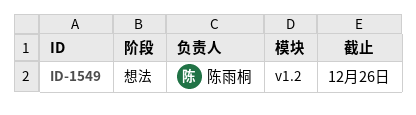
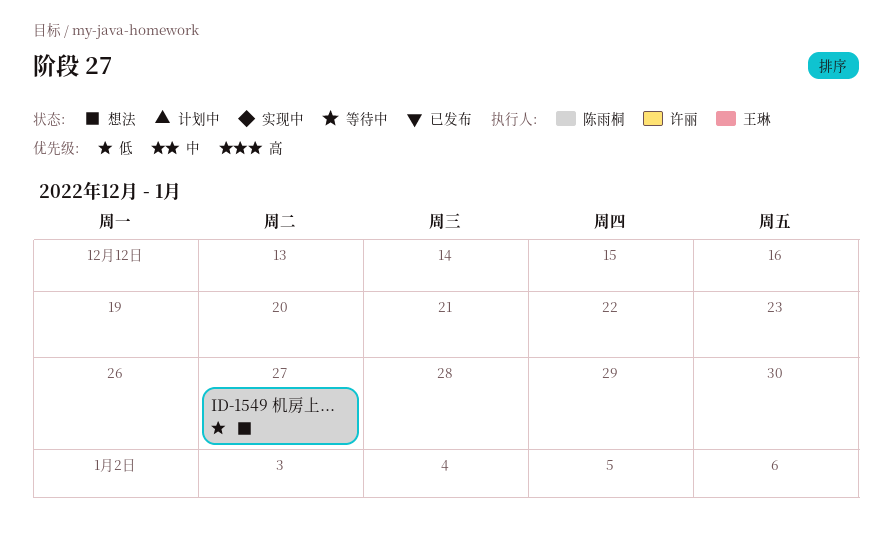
ID-1549, due: Dec 26 -> Dec 27

